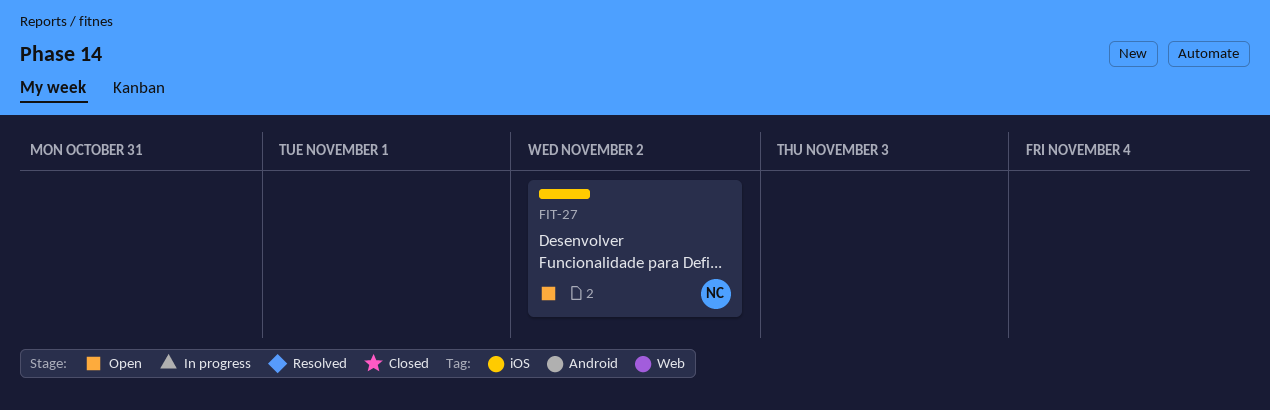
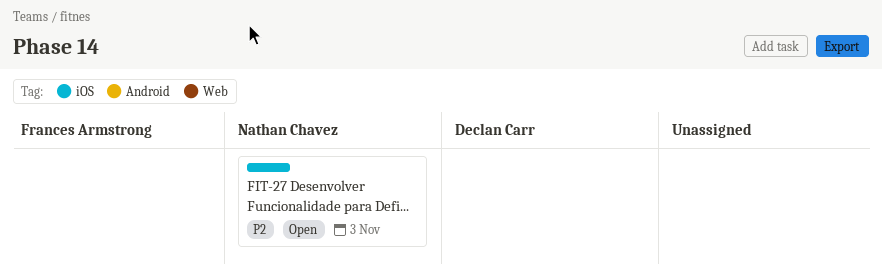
FIT-27, due: Nov 2 -> Nov 3

